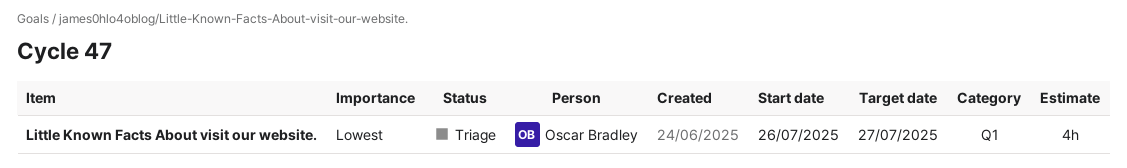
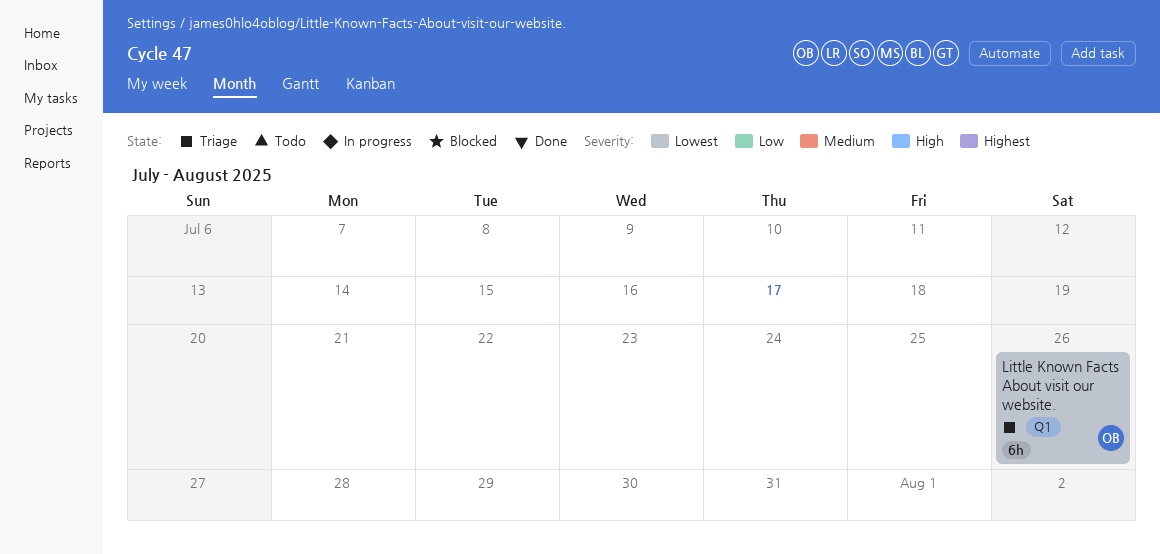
Little Known Facts About visit our website., estimate: 4h -> 6h
Little Known Facts About visit our website., due: Jul 27 -> Jul 26

